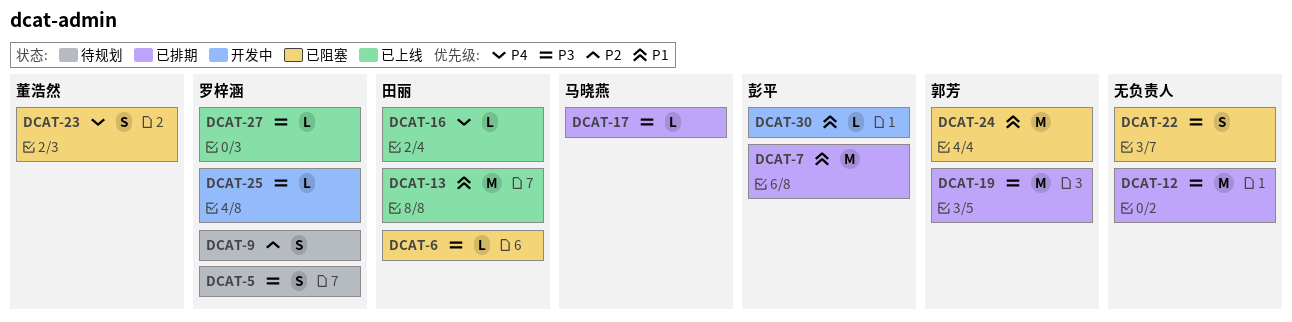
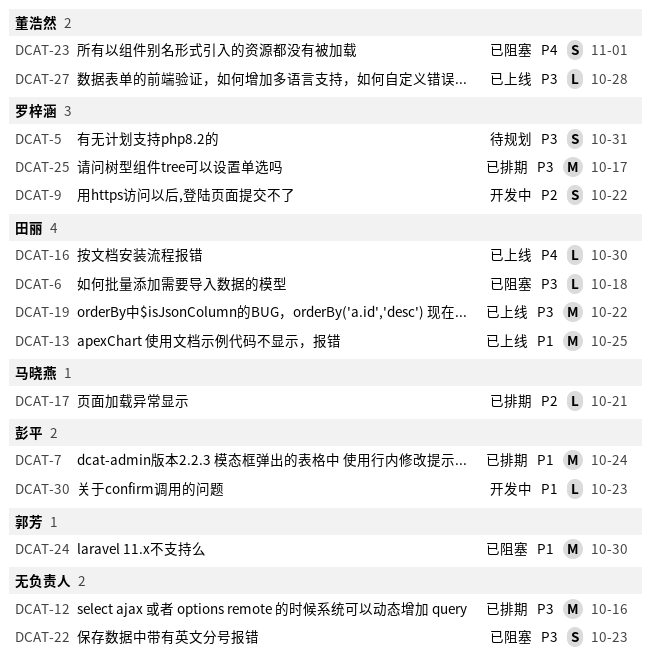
DCAT-9, status: 待规划 -> 开发中
DCAT-17, priority: P3 -> P2
DCAT-19, status: 已排期 -> 已上线
DCAT-19, owner: 郭芳 -> 田丽
DCAT-25, status: 开发中 -> 已排期
DCAT-25, estimate: L -> M
DCAT-27, owner: 罗梓涵 -> 董浩然

